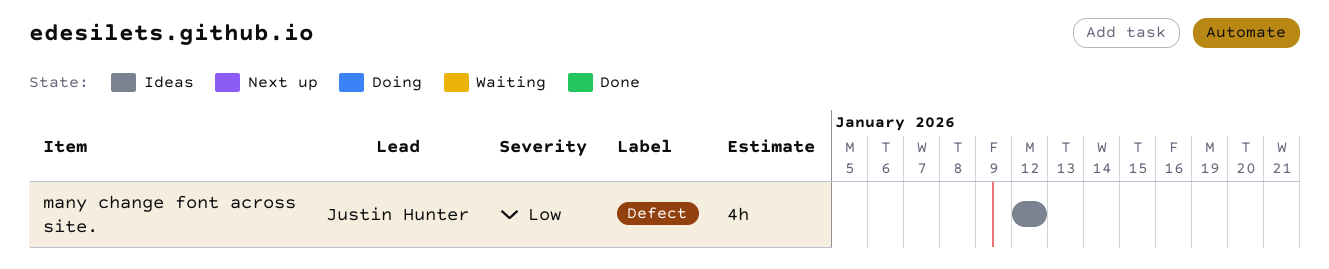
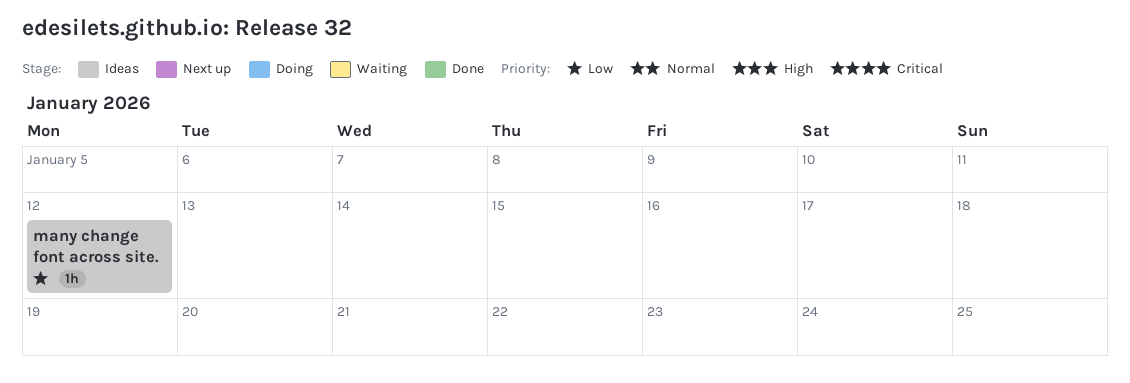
many change font across site., estimate: 4h -> 1h

